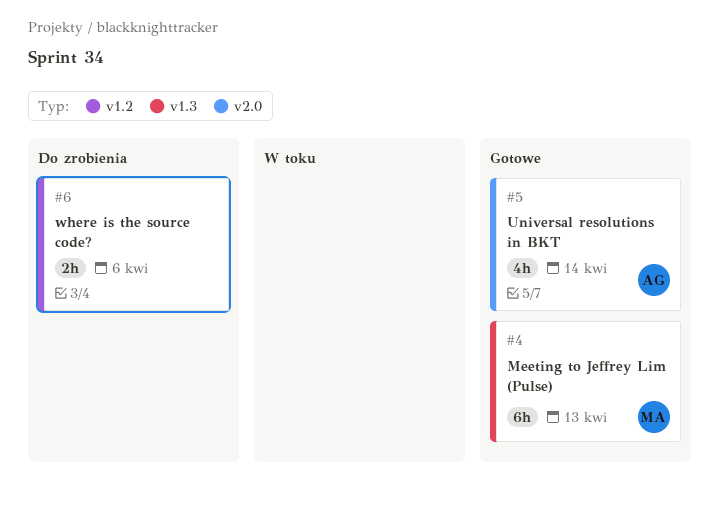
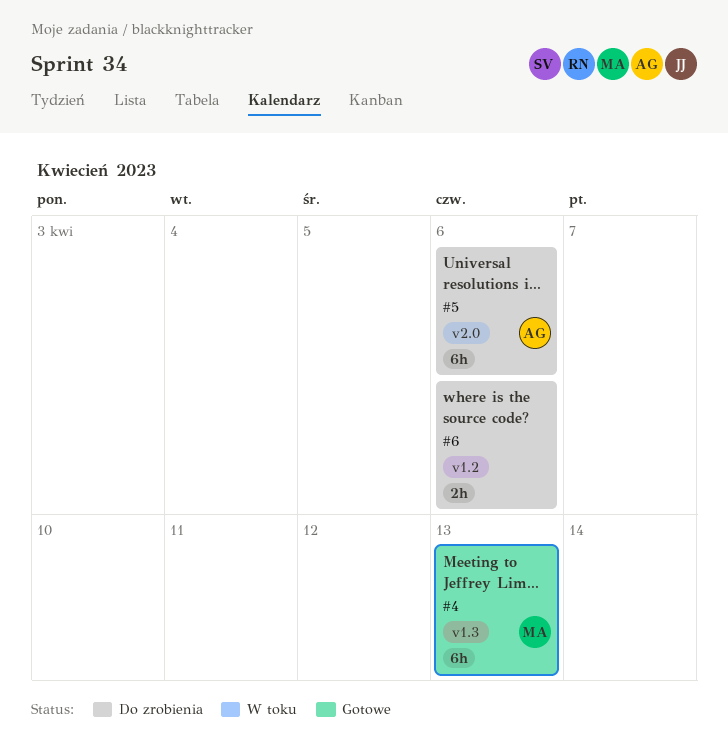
#5, status: Gotowe -> Do zrobienia
#5, estimate: 4h -> 6h
#5, due: Apr 14 -> Apr 6

